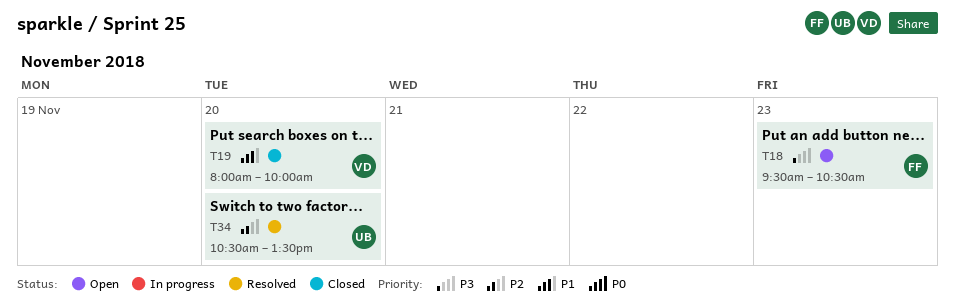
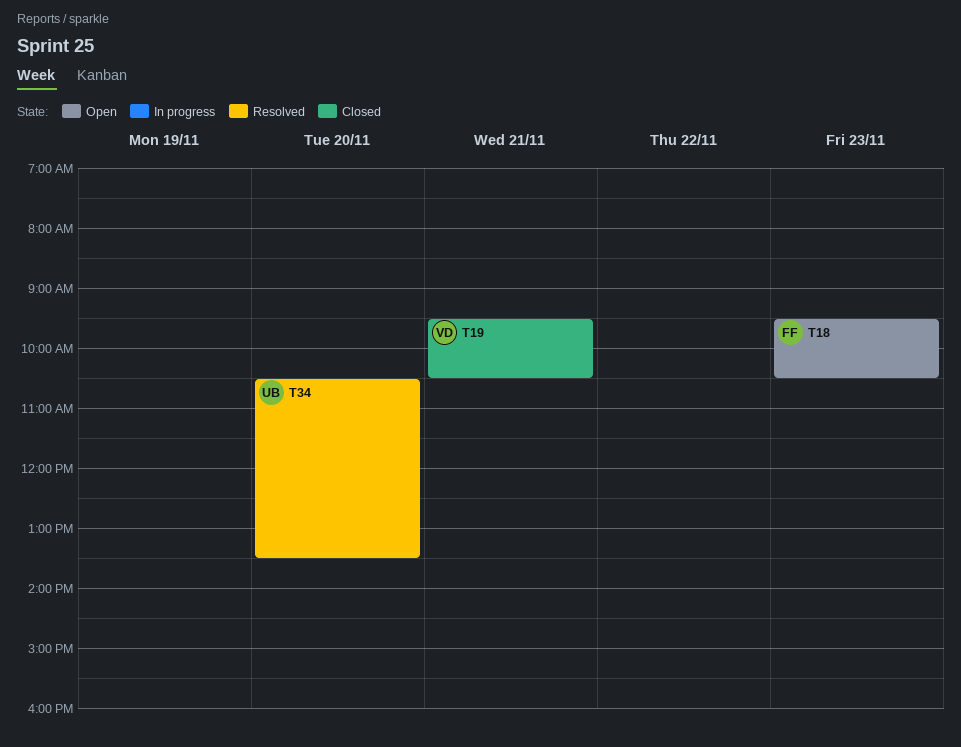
T19, day: Nov 20 -> Nov 21
T19, begins: 08:00 -> 09:30
T19, ends: 10:00 -> 10:30

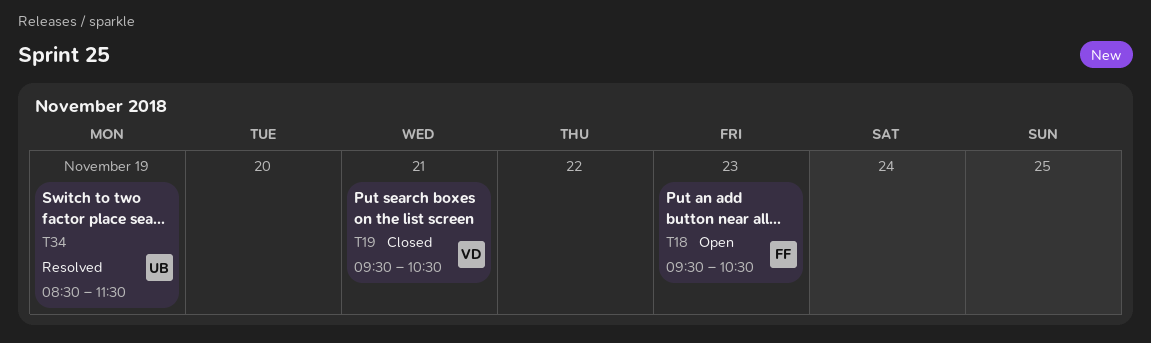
T34, day: Nov 20 -> Nov 19
T34, begins: 10:30 -> 08:30
T34, ends: 13:30 -> 11:30

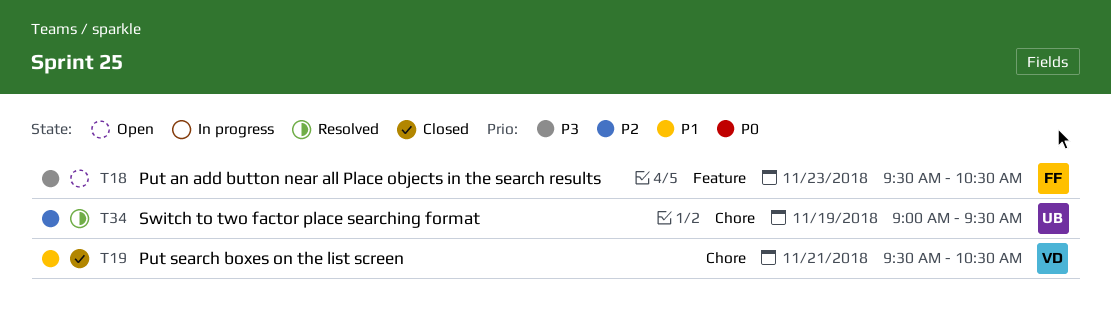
T34, begins: 08:30 -> 09:00
T34, ends: 11:30 -> 09:30

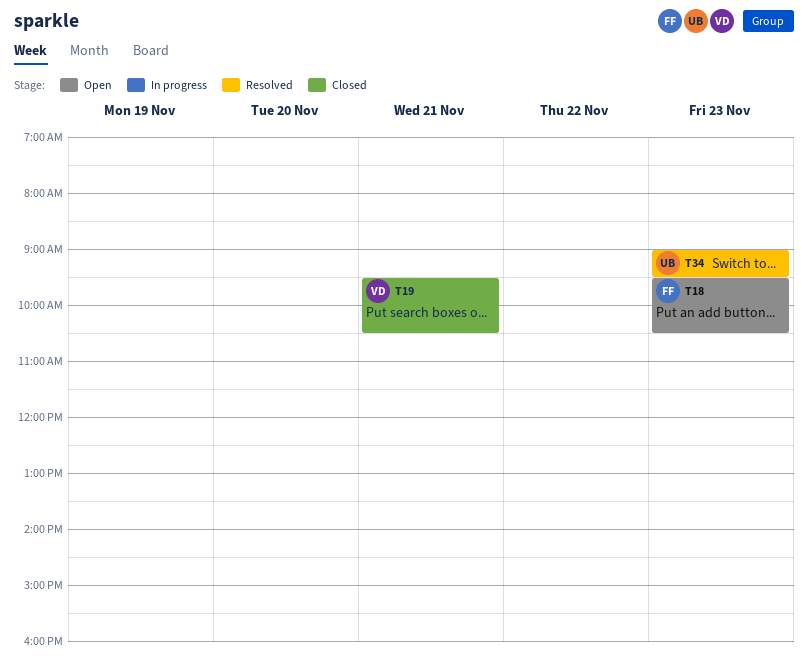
T34, day: Nov 19 -> Nov 23

